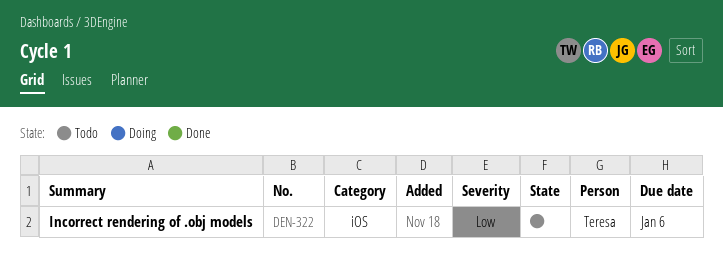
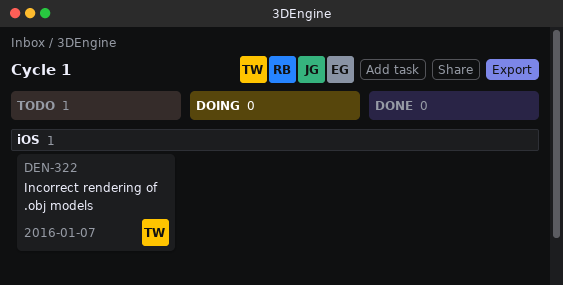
DEN-322, due: Jan 6 -> Jan 7

